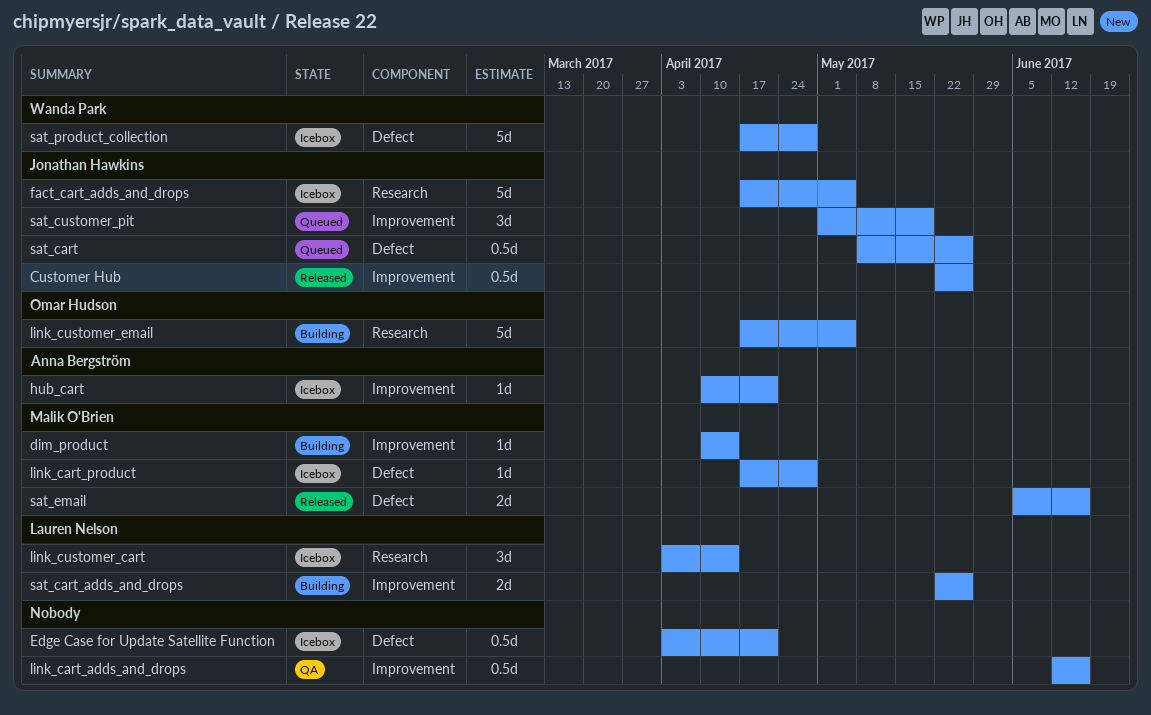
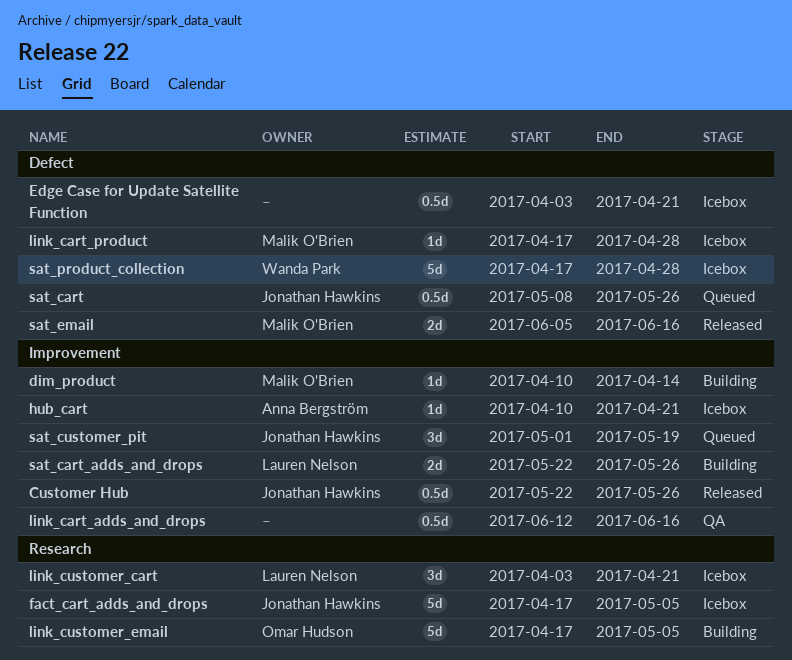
link_customer_cart, due: Apr 14 -> Apr 21

